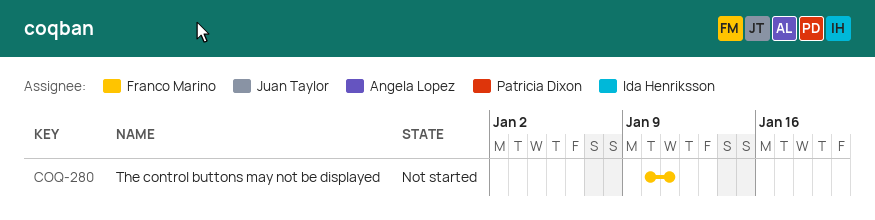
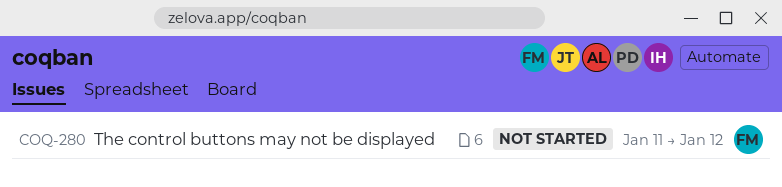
COQ-280, start: Jan 10 -> Jan 11
COQ-280, due: Jan 11 -> Jan 12

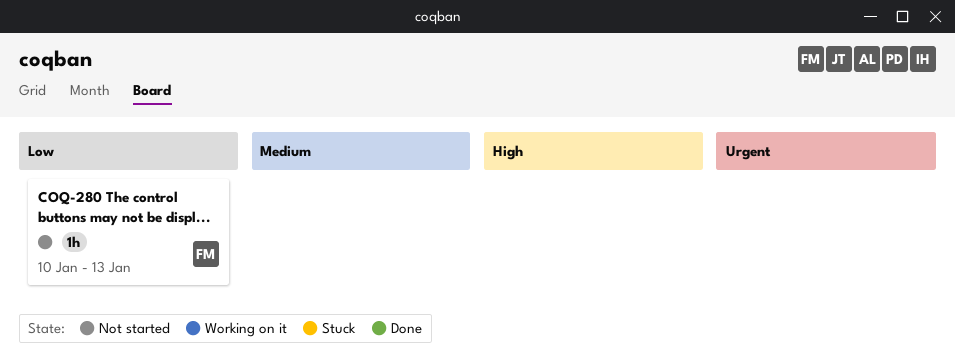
COQ-280, start: Jan 11 -> Jan 10
COQ-280, due: Jan 12 -> Jan 13

